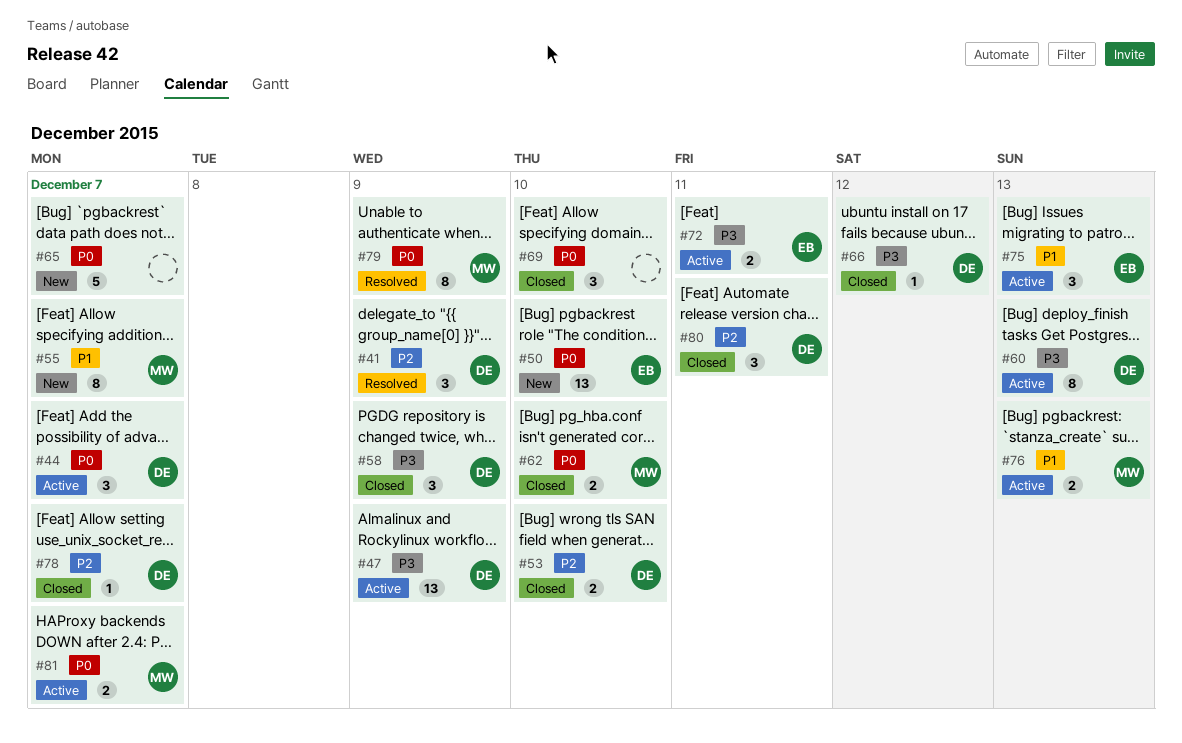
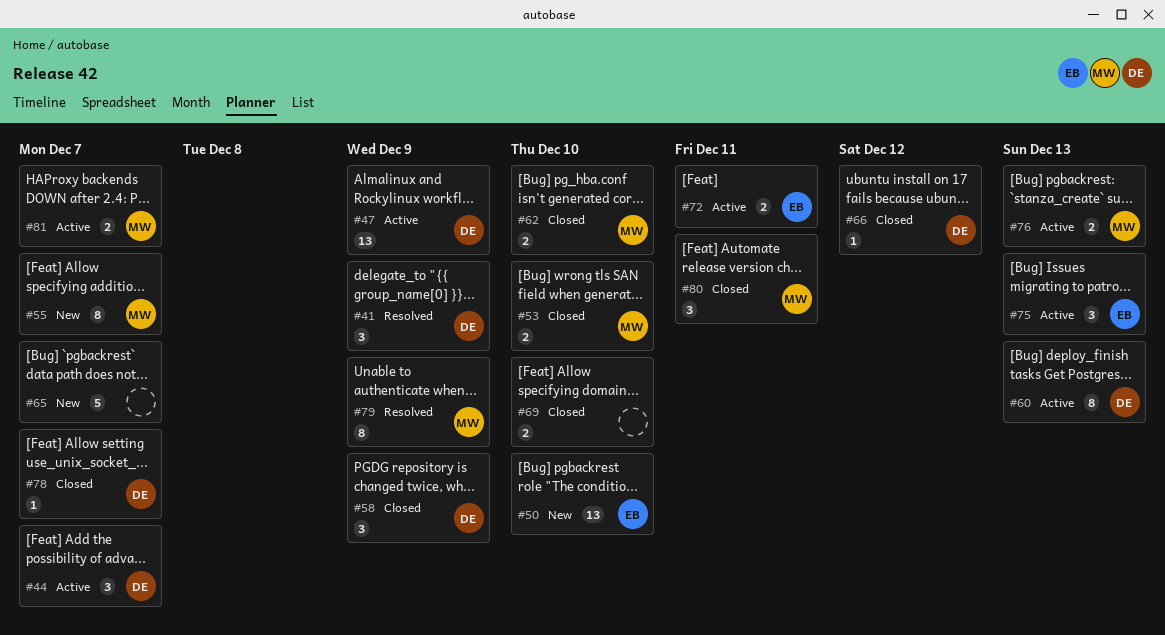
#53, owner: DE -> MW
#69, estimate: 3 -> 2
#80, owner: DE -> MW

